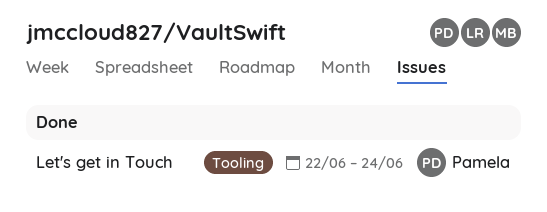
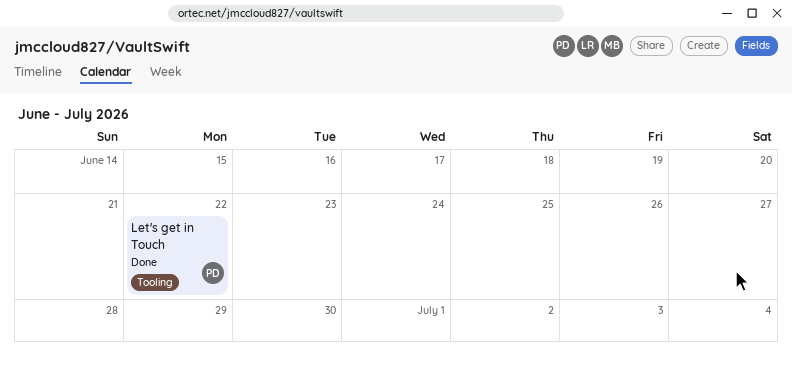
Let's get in Touch, due: Jun 24 -> Jun 22

